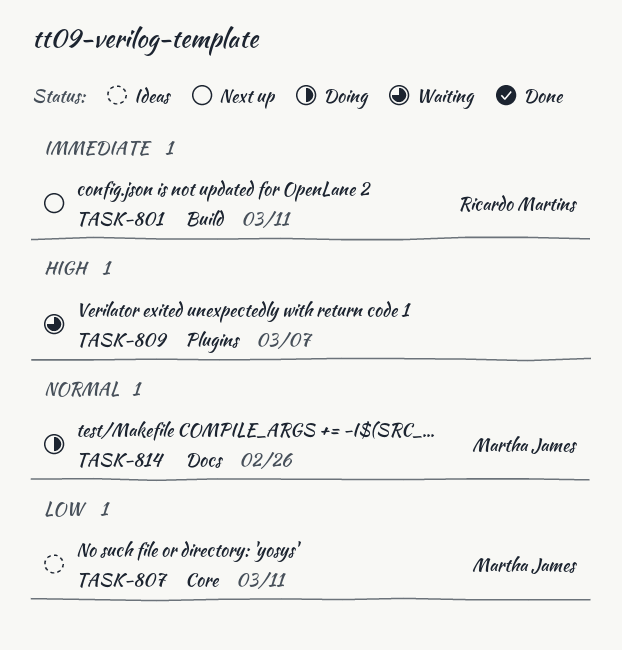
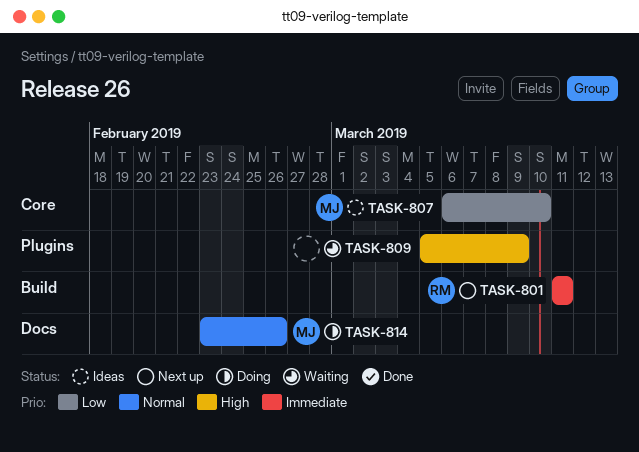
TASK-807, due: Mar 11 -> Mar 10
TASK-809, due: Mar 7 -> Mar 9

